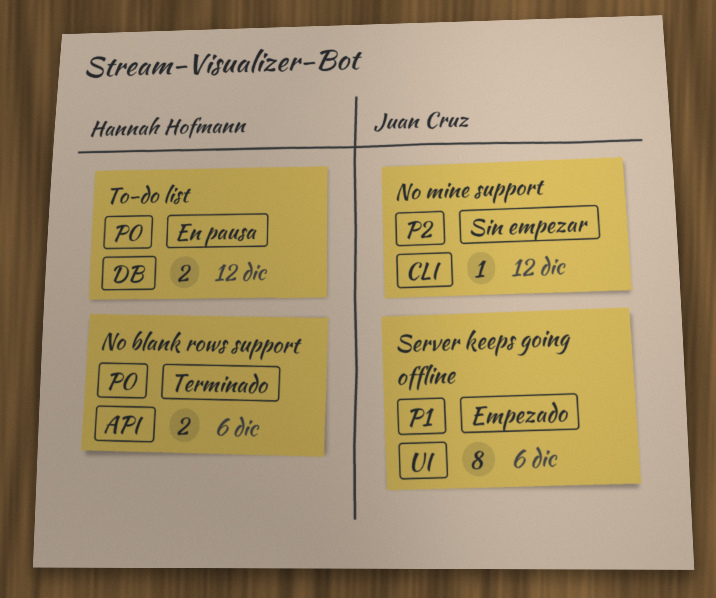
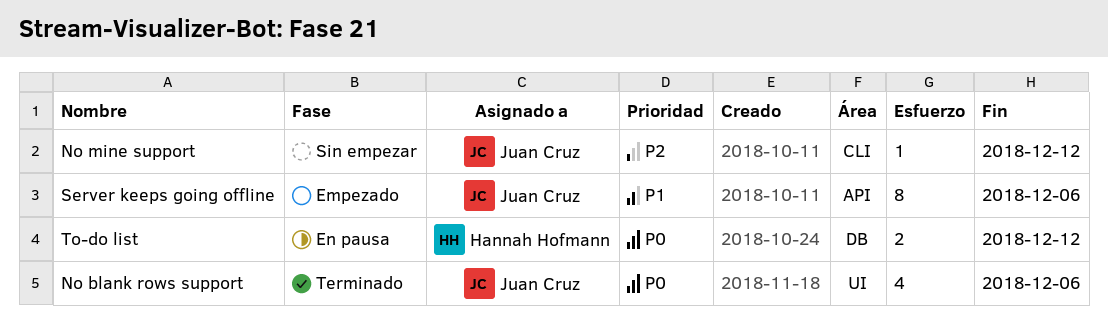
No blank rows support, owner: Hannah Hofmann -> Juan Cruz
No blank rows support, label: API -> UI
No blank rows support, estimate: 2 -> 4
Server keeps going offline, label: UI -> API

